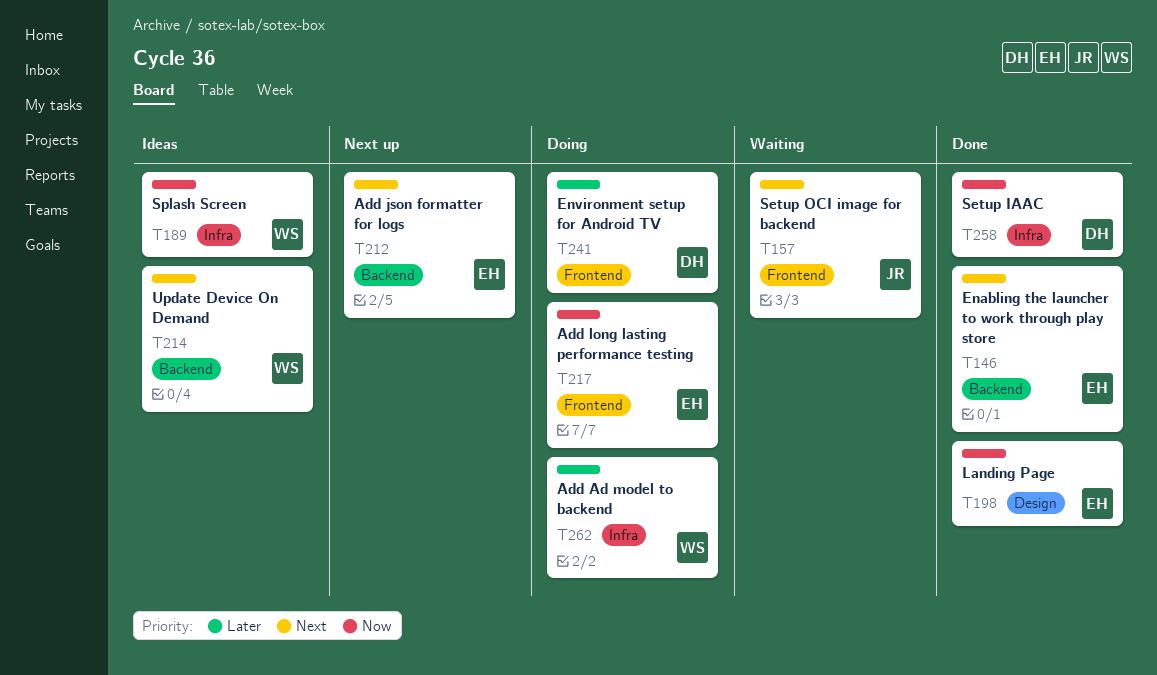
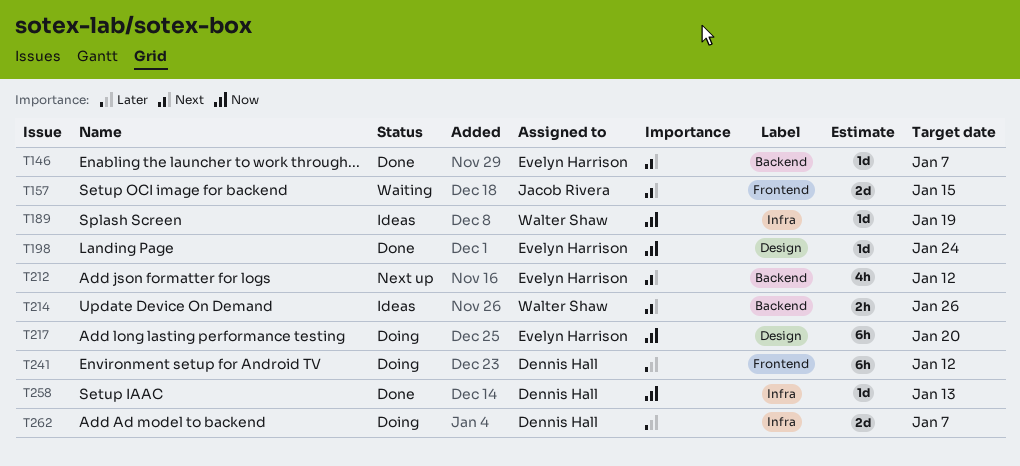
T217, label: Frontend -> Design
T262, owner: Walter Shaw -> Dennis Hall

